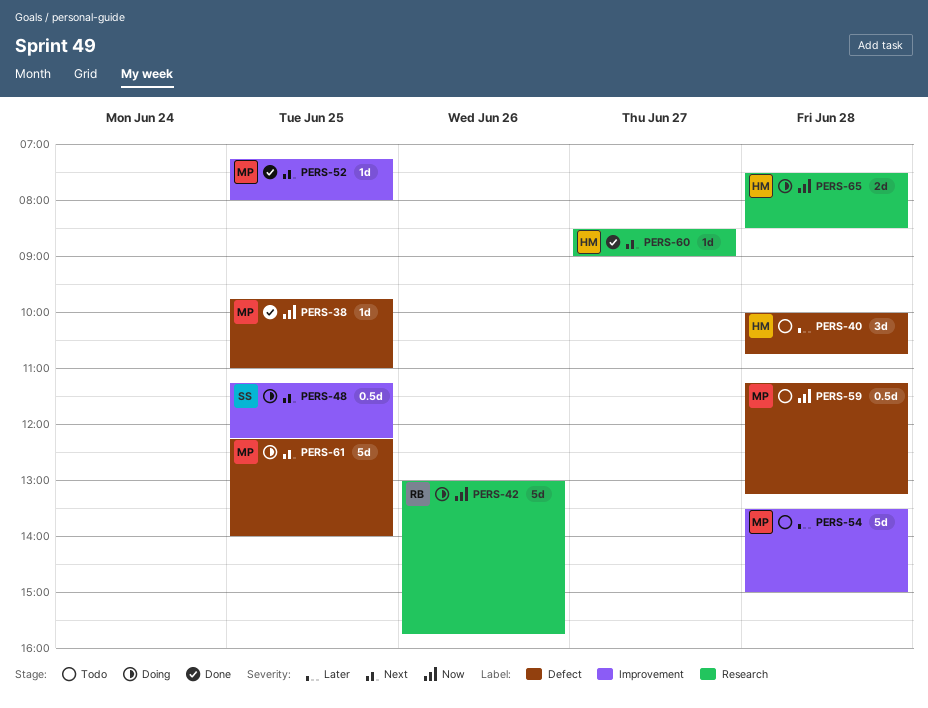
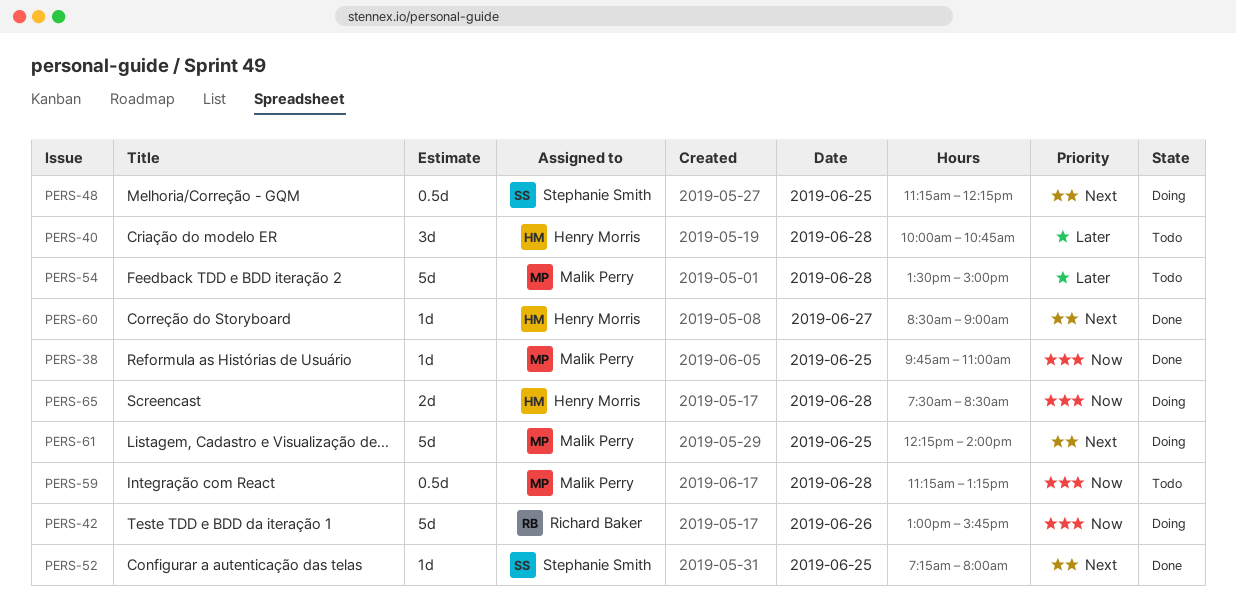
PERS-52, owner: Malik Perry -> Stephanie Smith

